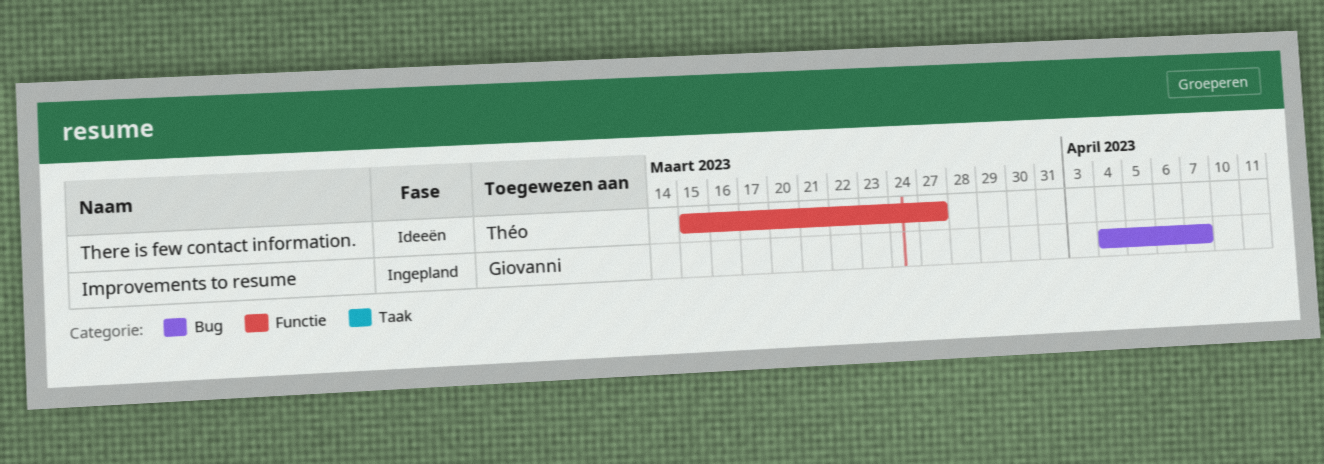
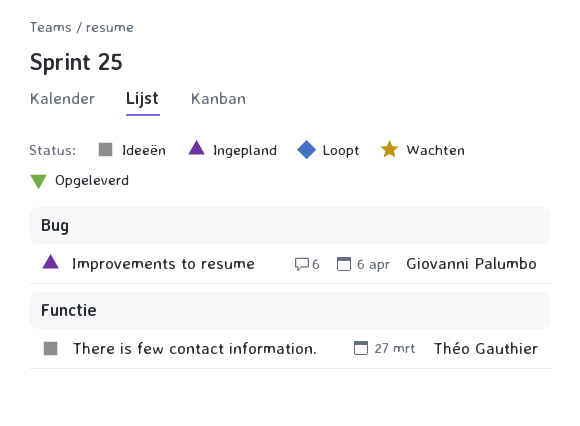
Improvements to resume, due: Apr 7 -> Apr 6

